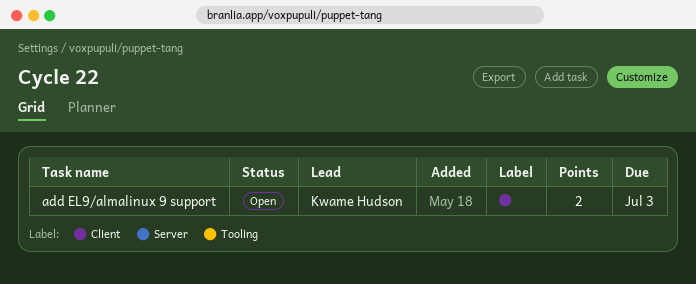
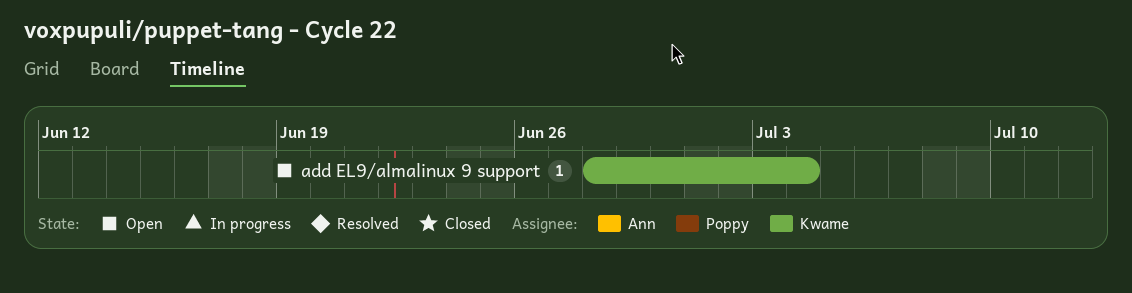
add EL9/almalinux 9 support, estimate: 2 -> 1
add EL9/almalinux 9 support, due: Jul 3 -> Jul 4

